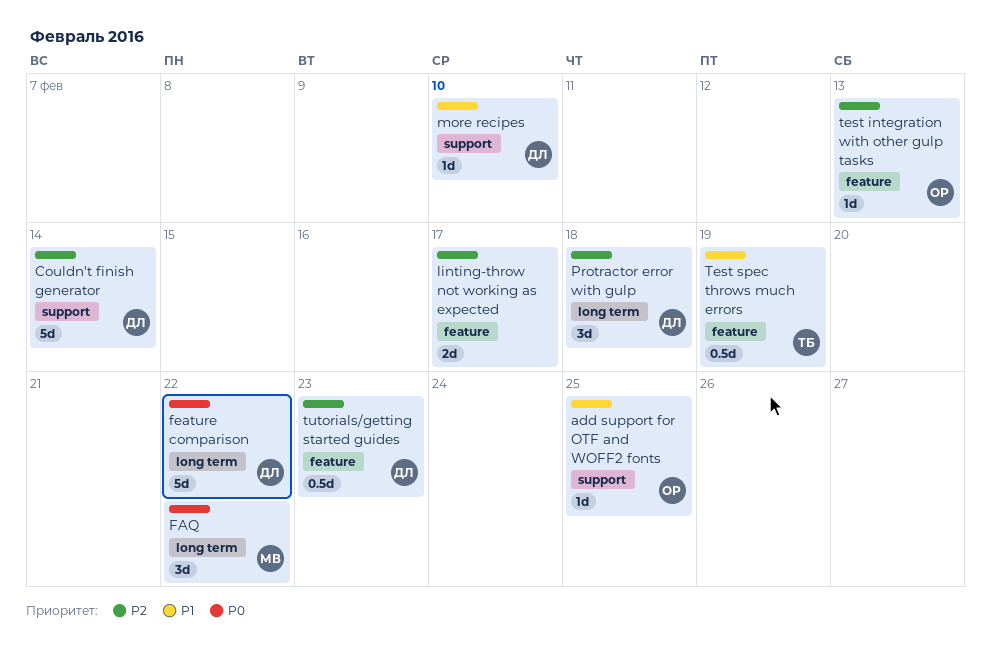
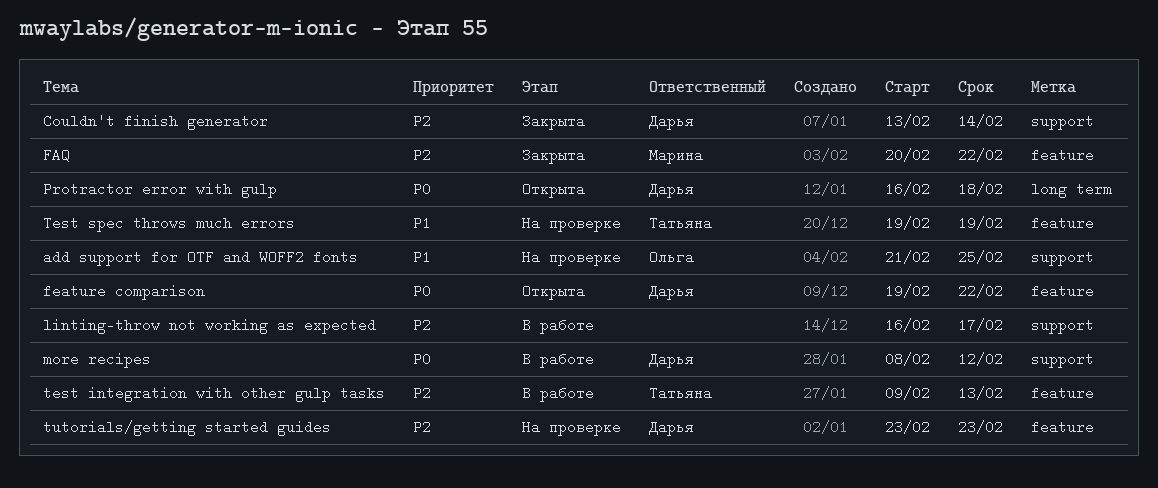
FAQ, priority: P0 -> P2
FAQ, label: long term -> feature
feature comparison, label: long term -> feature
linting-throw not working as expected, label: feature -> support
more recipes, priority: P1 -> P0
more recipes, due: Feb 10 -> Feb 12
Protractor error with gulp, priority: P2 -> P0
test integration with other gulp tasks, owner: Ольга -> Татьяна

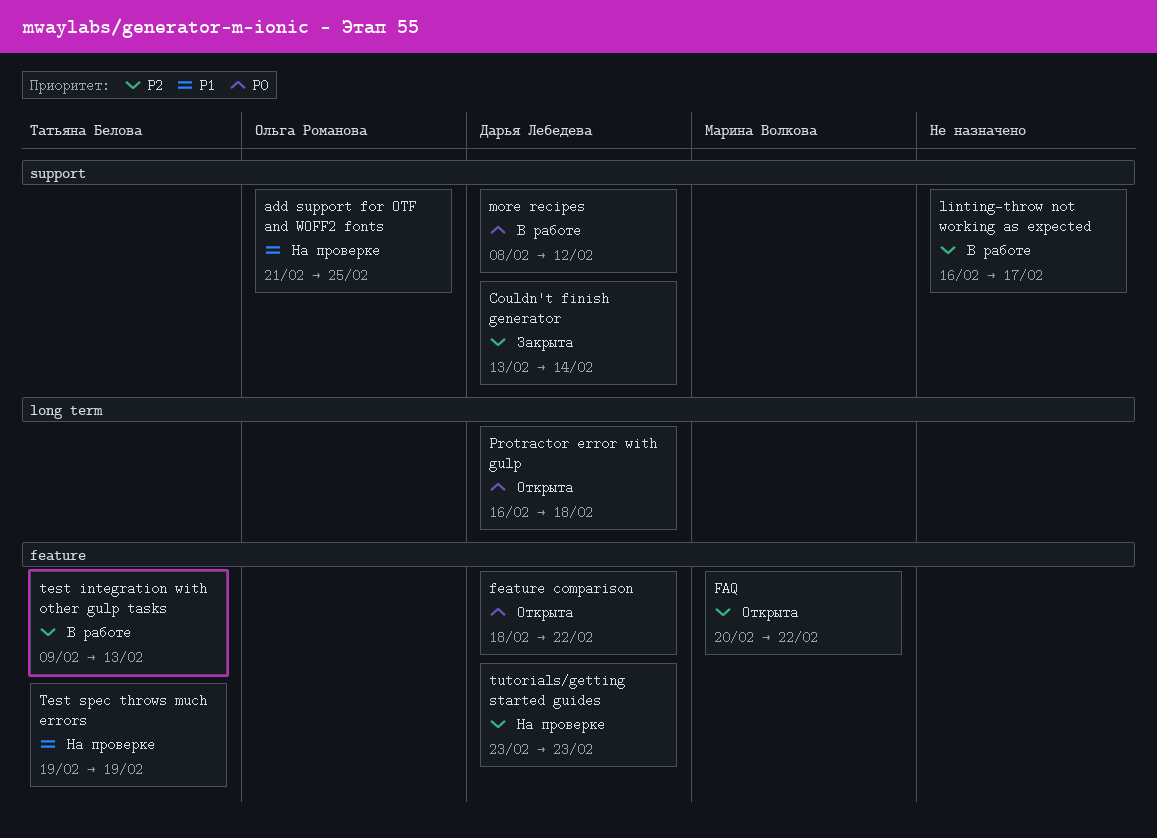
FAQ, status: Закрыта -> Открыта
feature comparison, start: Feb 19 -> Feb 18

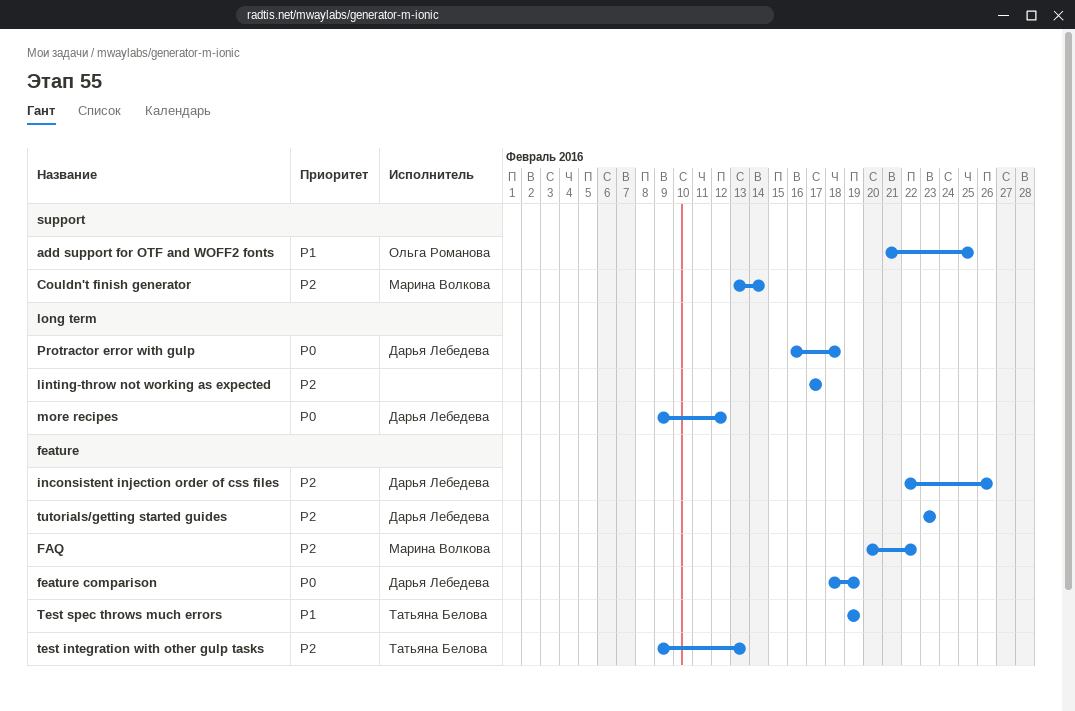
Couldn't finish generator, owner: Дарья Лебедева -> Марина Волкова
feature comparison, due: Feb 22 -> Feb 19
inconsistent injection order of css files: none -> present
linting-throw not working as expected, label: support -> long term
linting-throw not working as expected, start: Feb 16 -> Feb 17
more recipes, label: support -> long term
more recipes, start: Feb 8 -> Feb 9

